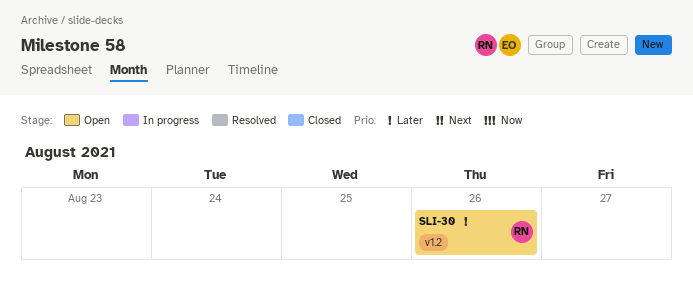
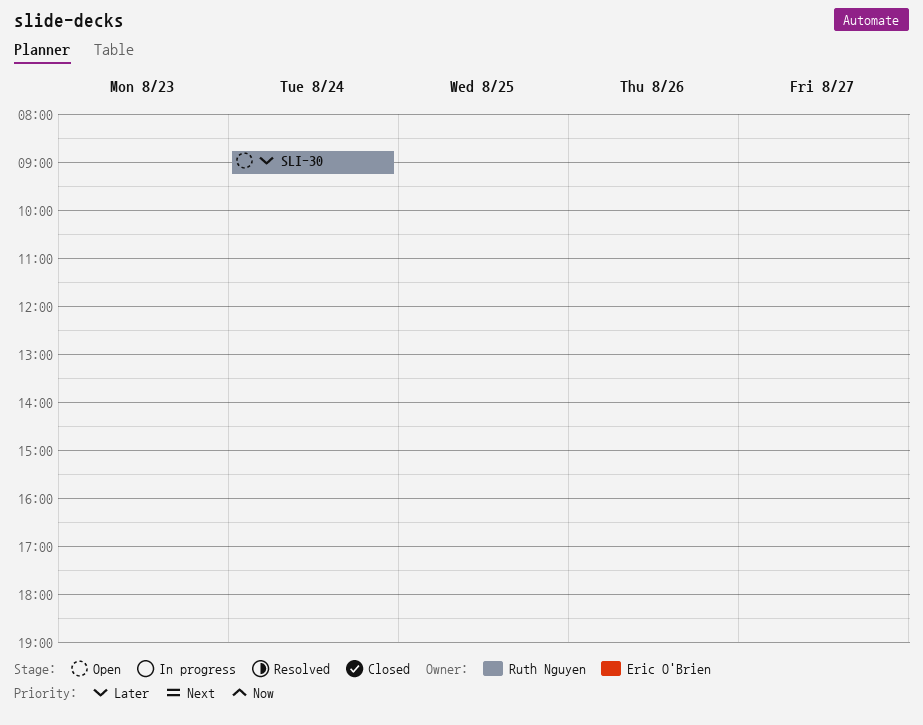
SLI-30, day: Aug 26 -> Aug 24

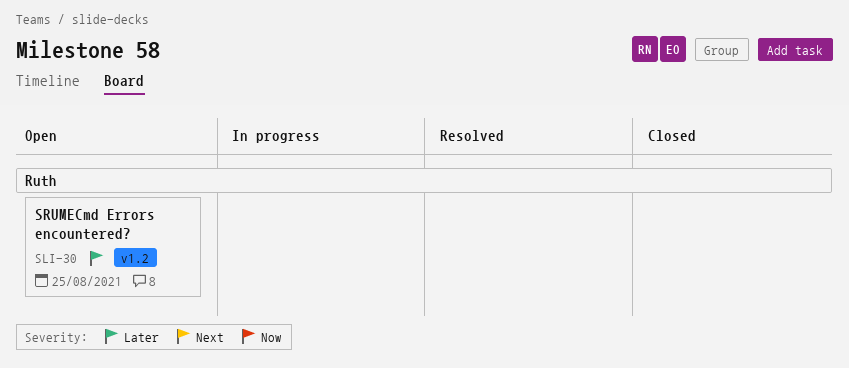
SLI-30, day: Aug 24 -> Aug 25

